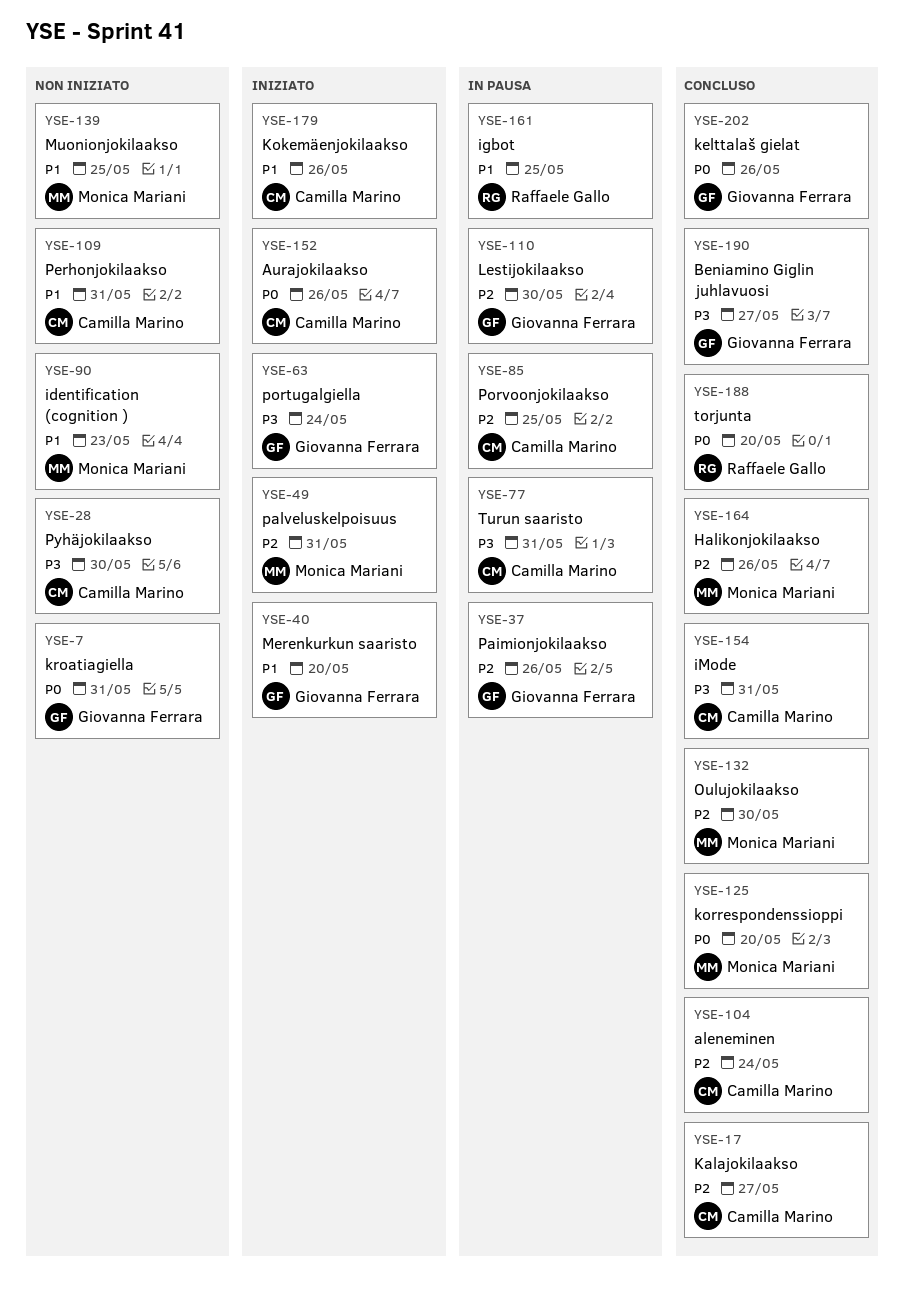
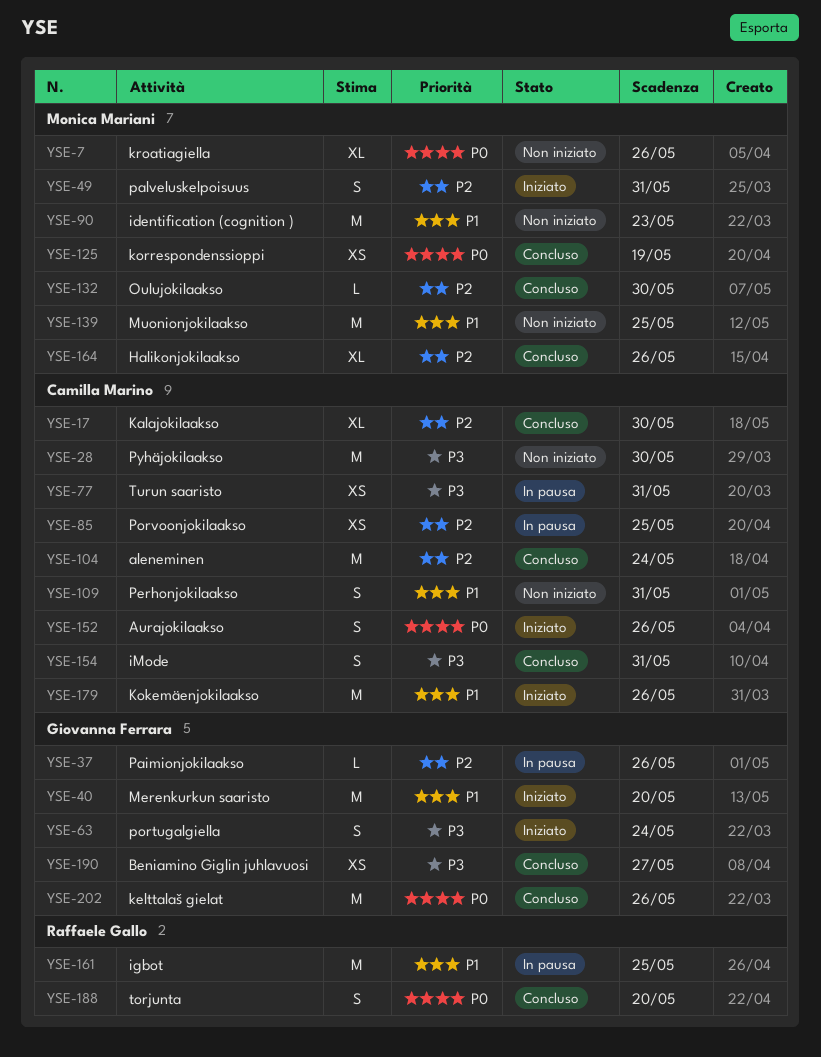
YSE-7, owner: Giovanna Ferrara -> Monica Mariani
YSE-7, due: May 31 -> May 26
YSE-17, due: May 27 -> May 30
YSE-110: present -> none
YSE-125, due: May 20 -> May 19

